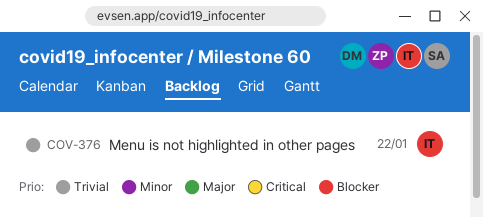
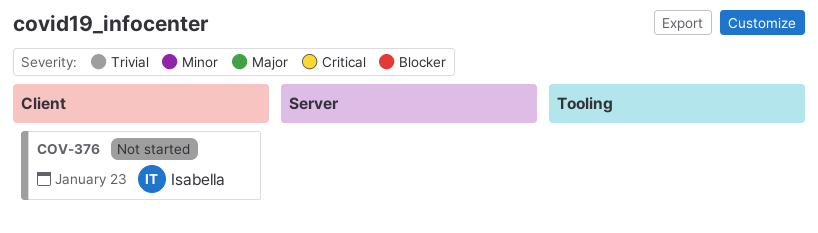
COV-376, due: Jan 22 -> Jan 23

